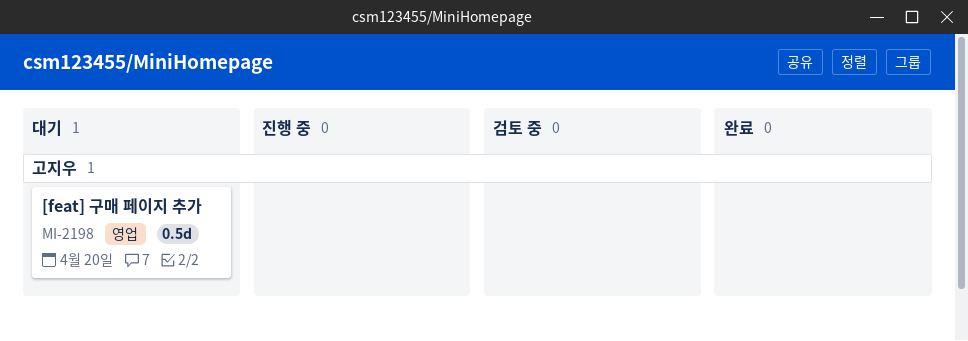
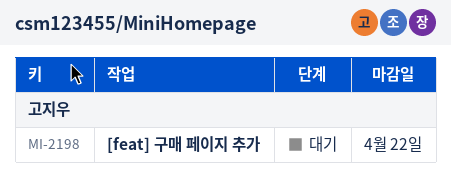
MI-2198, due: Apr 20 -> Apr 22

